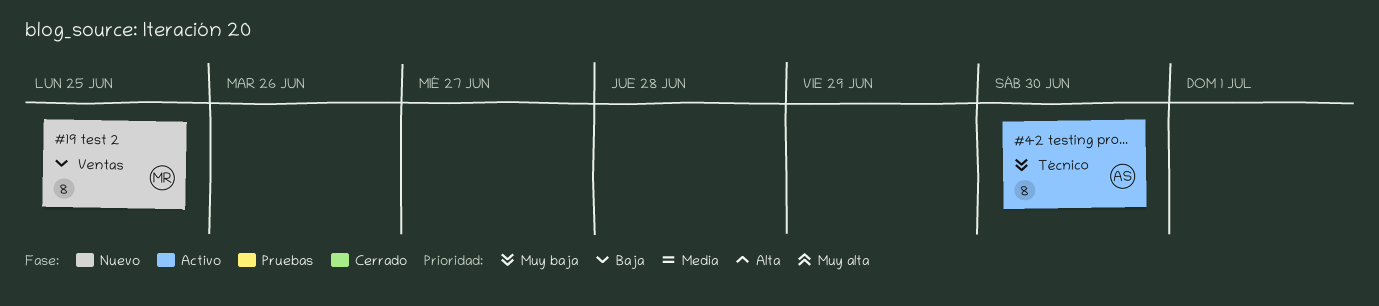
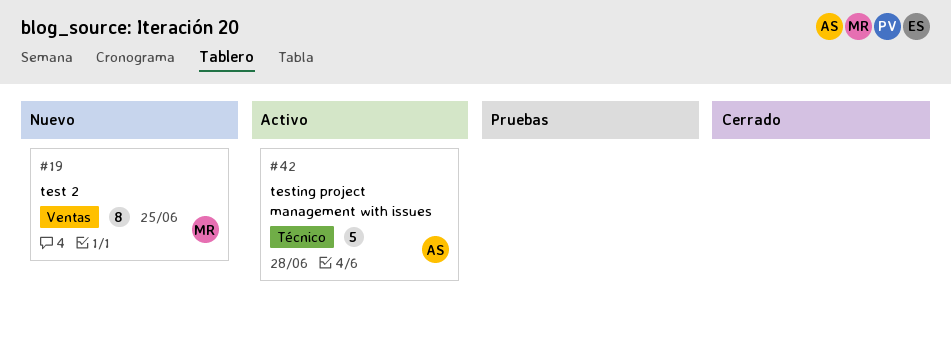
#42, estimate: 8 -> 5
#42, due: Jun 30 -> Jun 28

